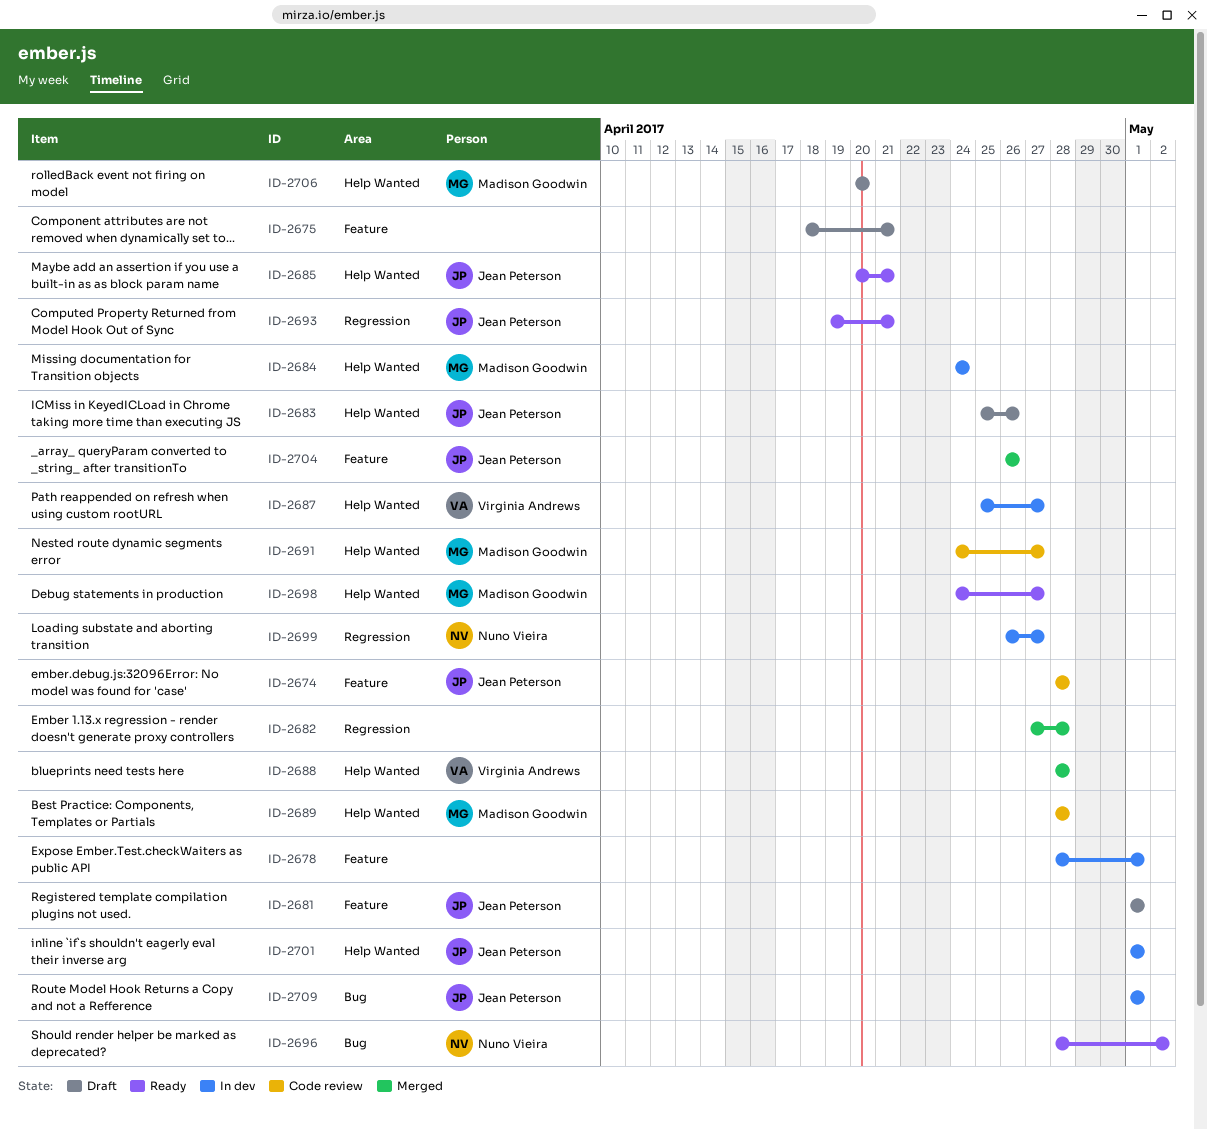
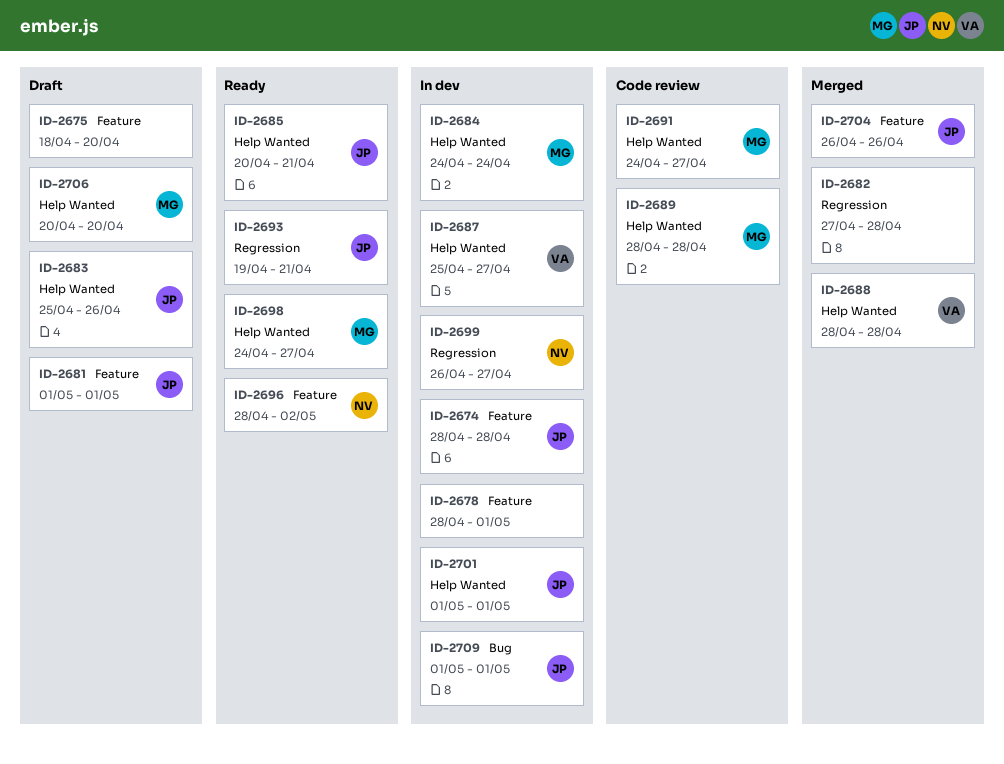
ID-2674, status: Code review -> In dev
ID-2675, due: Apr 21 -> Apr 20
ID-2696, label: Bug -> Feature

